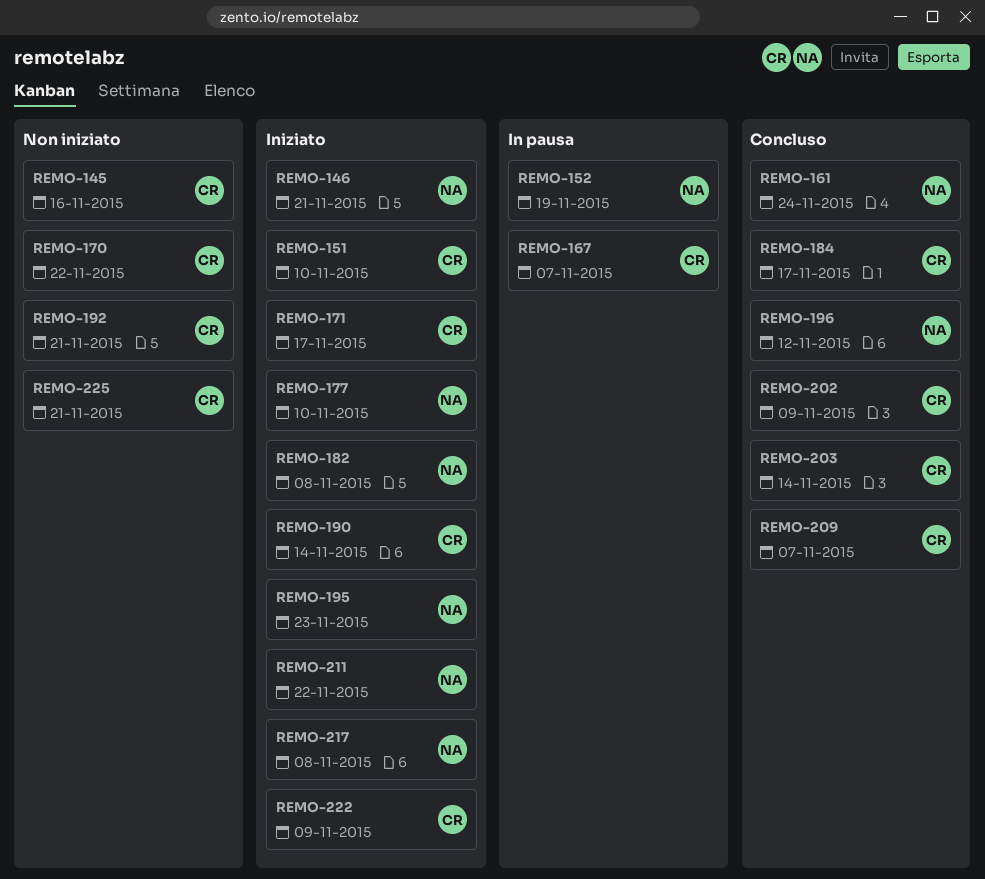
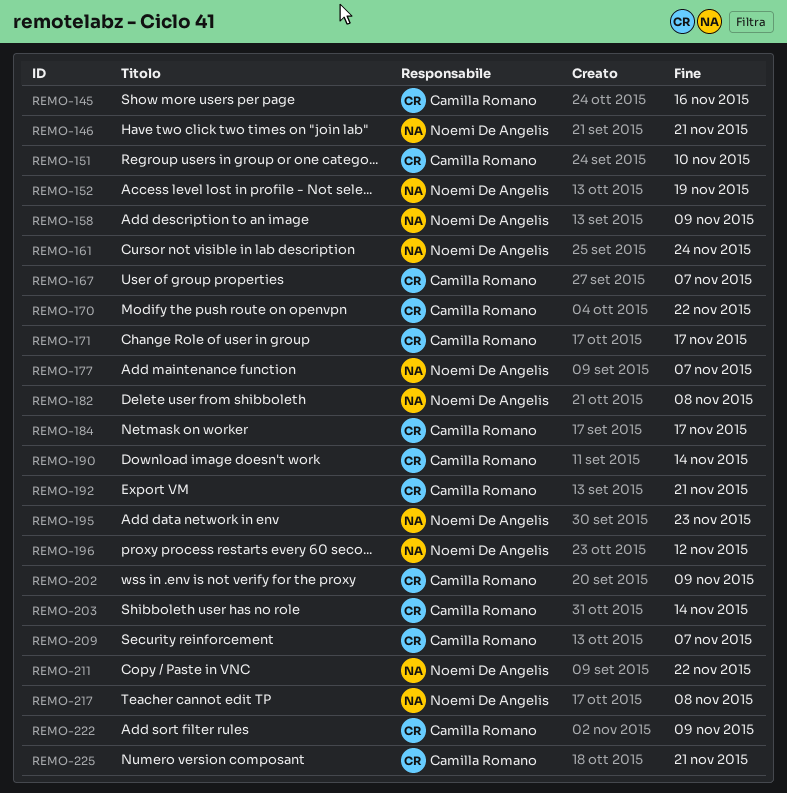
REMO-158: none -> present
REMO-177, due: Nov 10 -> Nov 7

